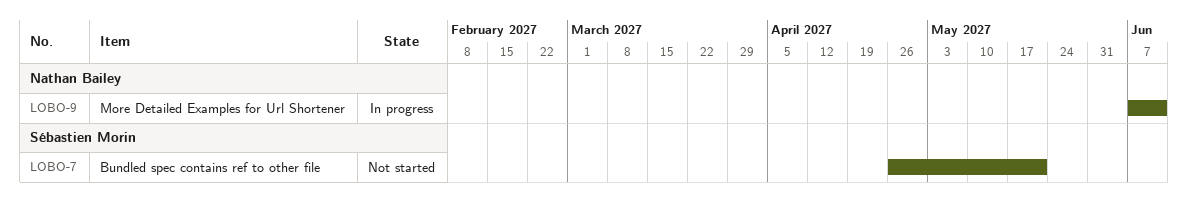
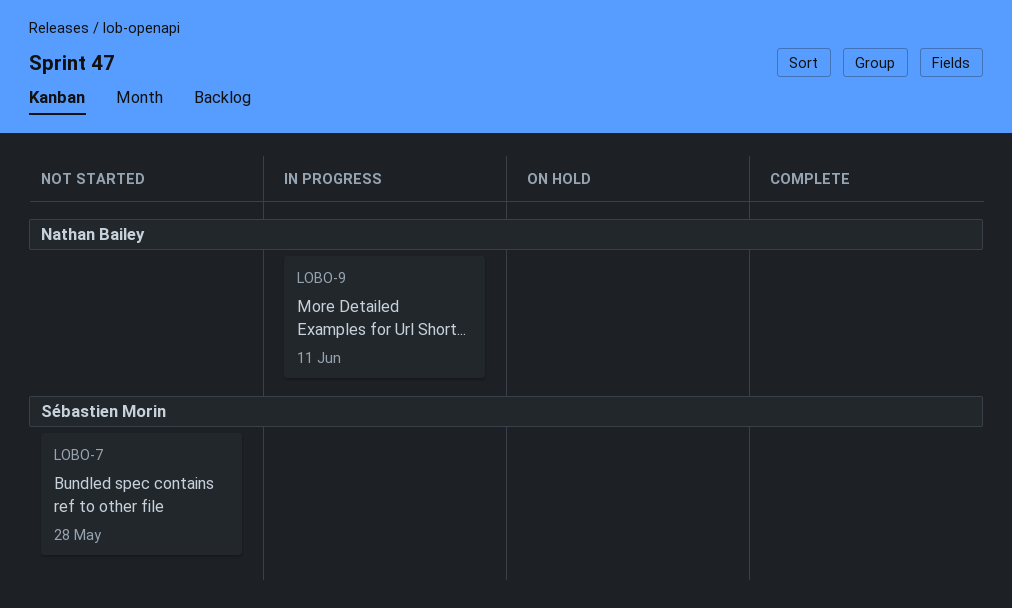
LOBO-7, due: May 21 -> May 28

